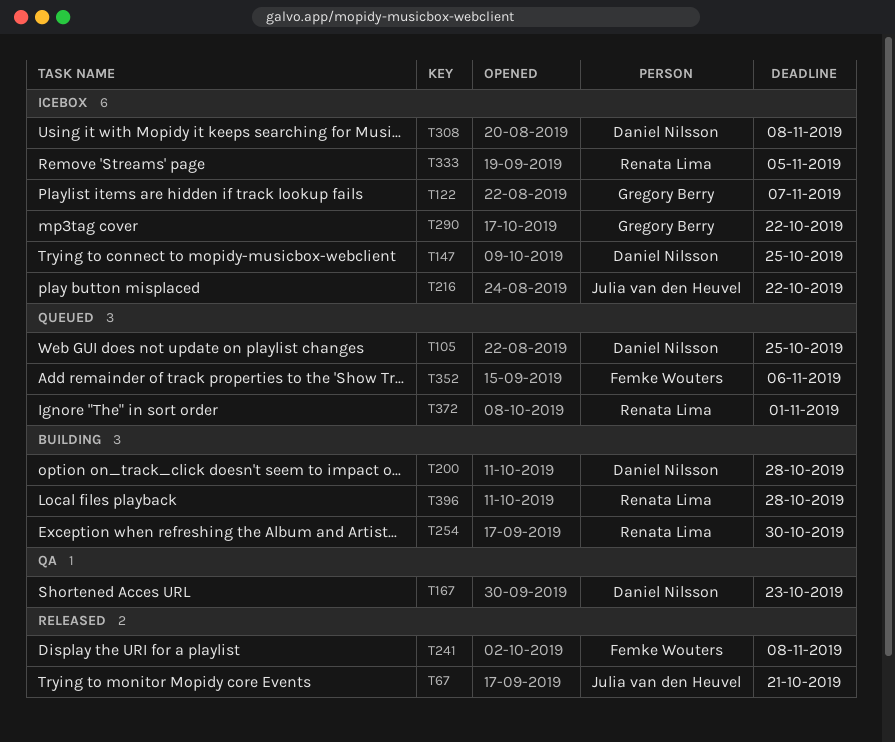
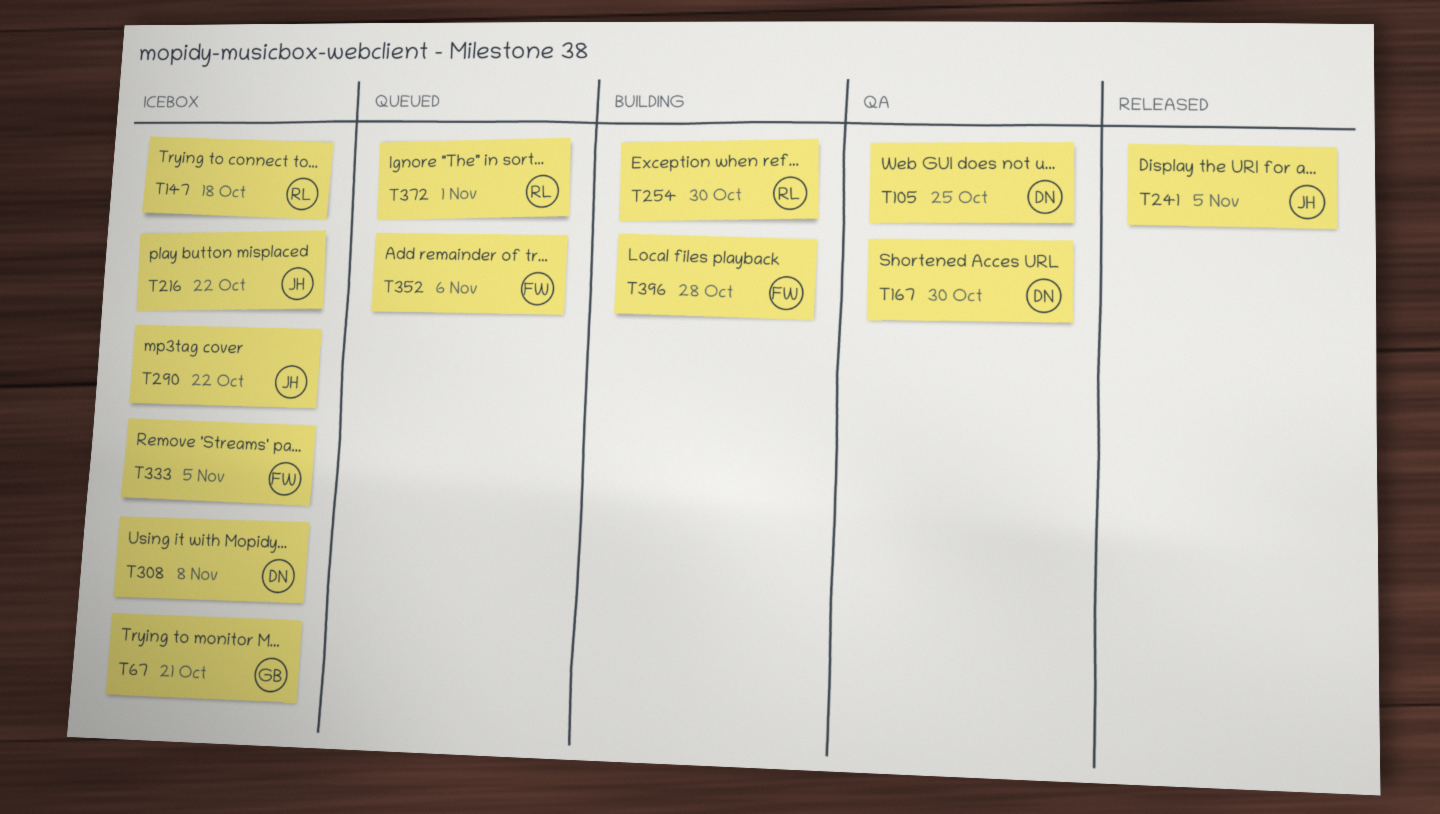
T67, status: Released -> Icebox
T67, owner: Julia van den Heuvel -> Gregory Berry
T105, status: Queued -> QA
T122: present -> none
T147, owner: Daniel Nilsson -> Renata Lima
T147, due: Oct 25 -> Oct 18
T167, due: Oct 23 -> Oct 30
T200: present -> none
T241, owner: Femke Wouters -> Julia van den Heuvel
T241, due: Nov 8 -> Nov 5
T290, owner: Gregory Berry -> Julia van den Heuvel
T333, owner: Renata Lima -> Femke Wouters
T396, owner: Renata Lima -> Femke Wouters

